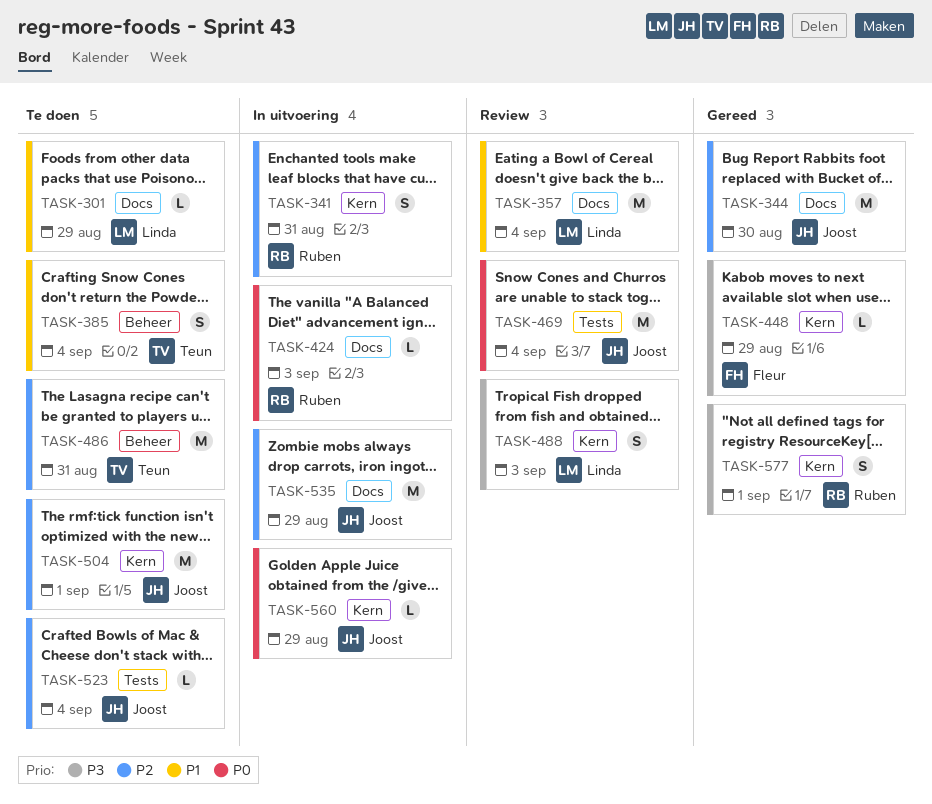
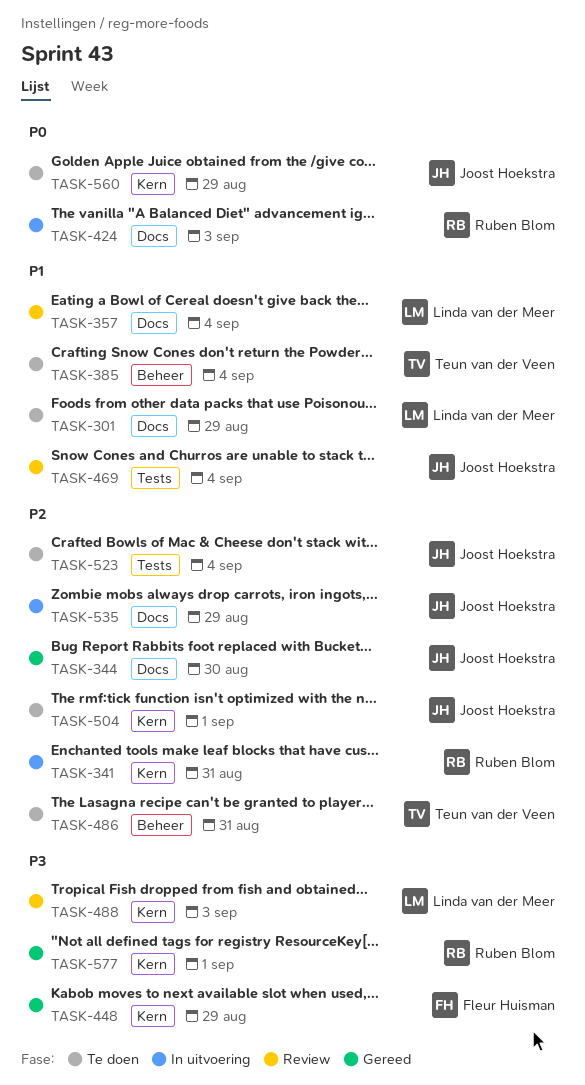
TASK-469, priority: P0 -> P1
TASK-560, status: In uitvoering -> Te doen

